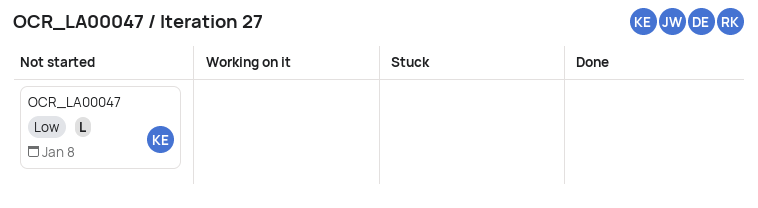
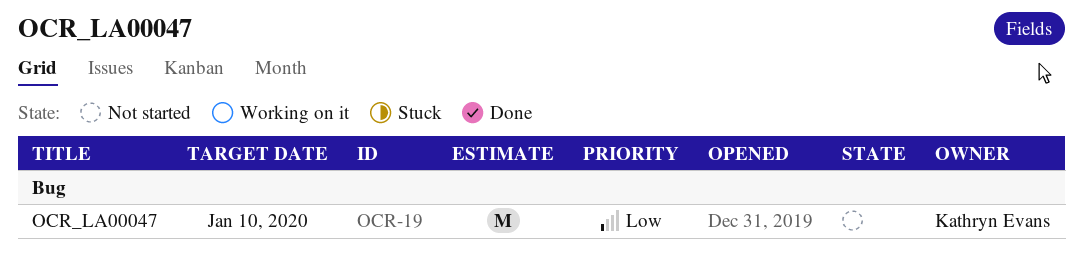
OCR_LA00047, estimate: L -> M
OCR_LA00047, due: Jan 8 -> Jan 10

